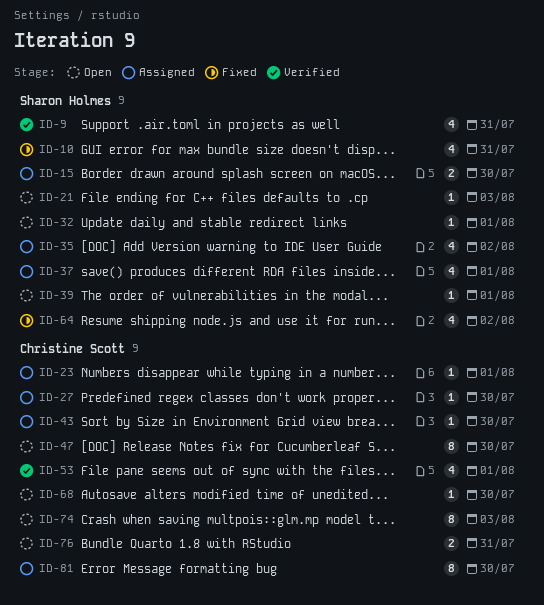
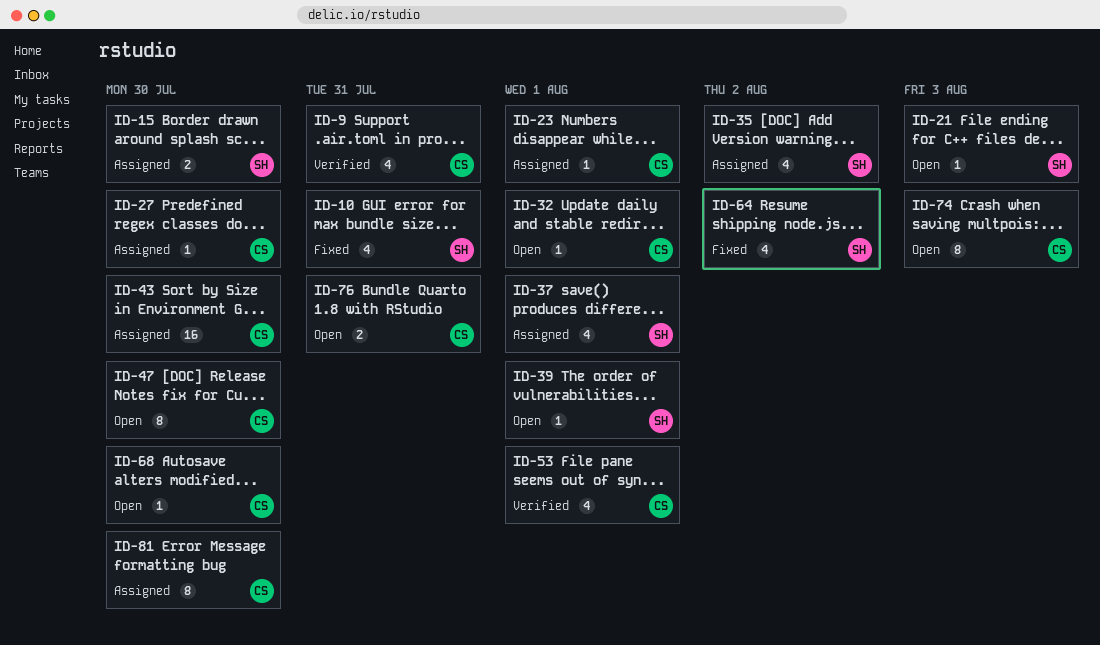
ID-9, owner: Sharon Holmes -> Christine Scott
ID-32, owner: Sharon Holmes -> Christine Scott
ID-43, estimate: 1 -> 16

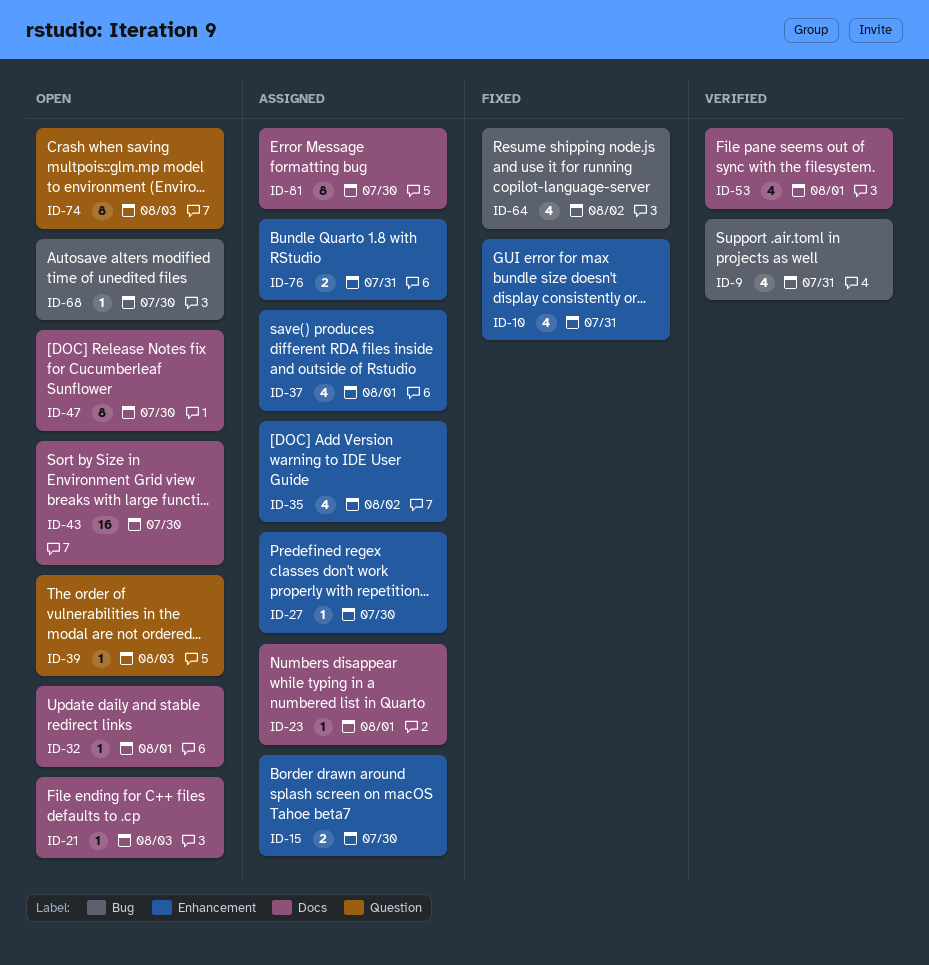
ID-39, due: Aug 1 -> Aug 3
ID-43, status: Assigned -> Open
ID-76, status: Open -> Assigned

